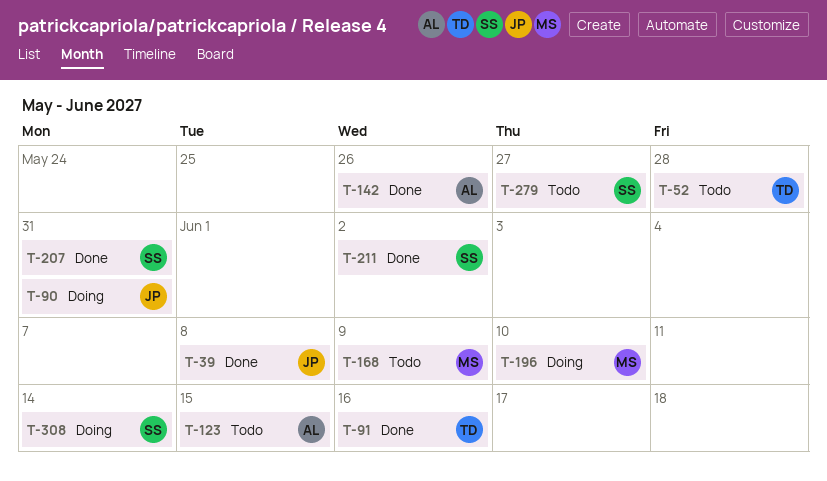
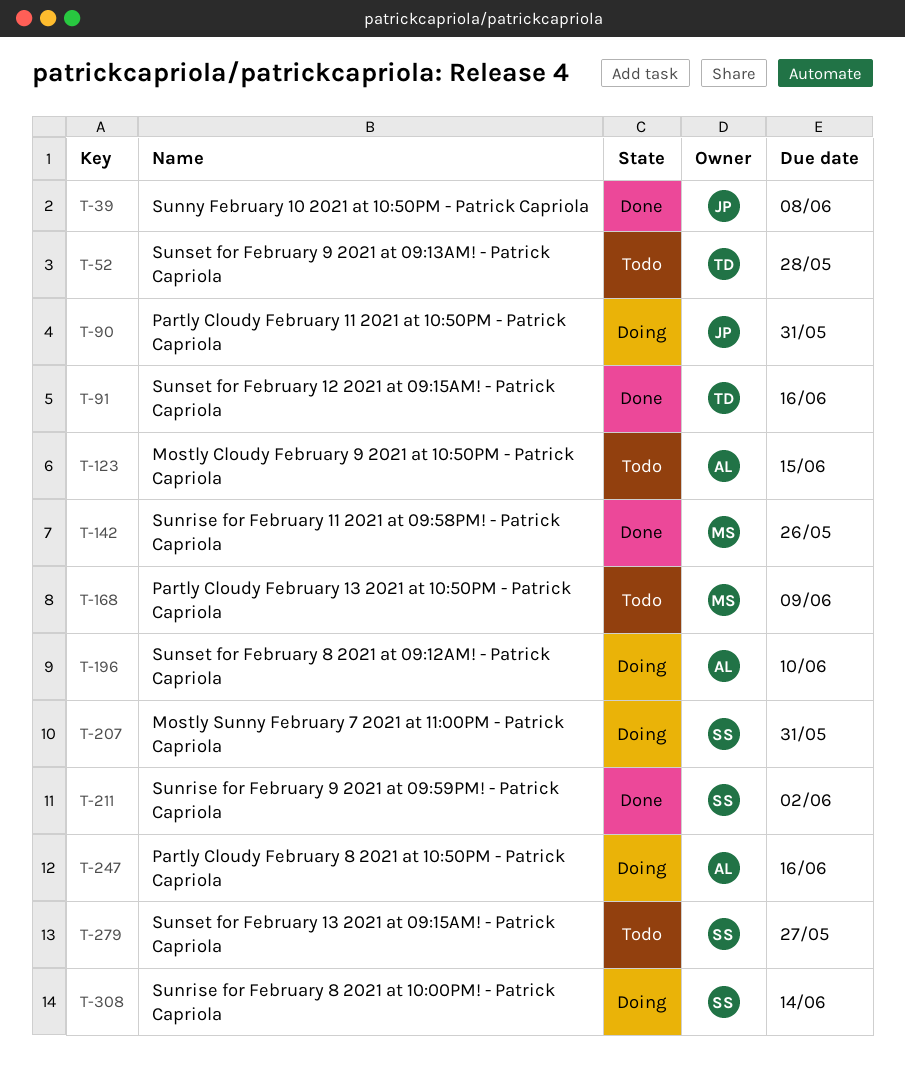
T-142, owner: AL -> MS
T-196, owner: MS -> AL
T-207, status: Done -> Doing
T-247: none -> present

